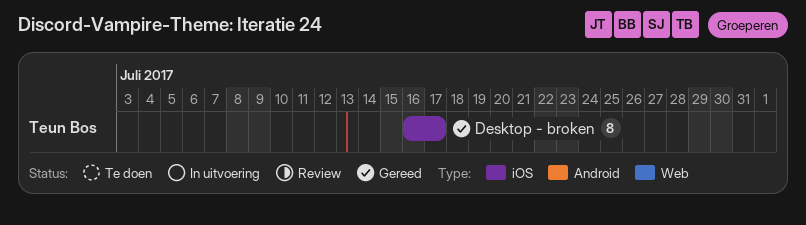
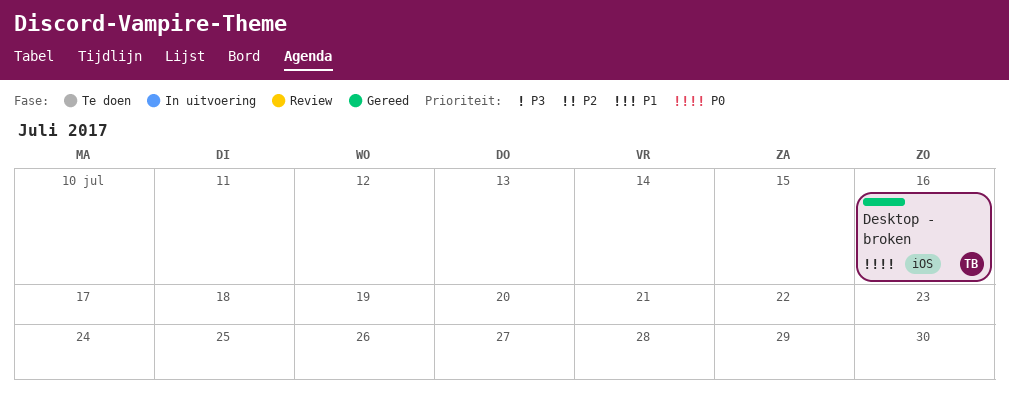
Desktop - broken, due: Jul 17 -> Jul 16

